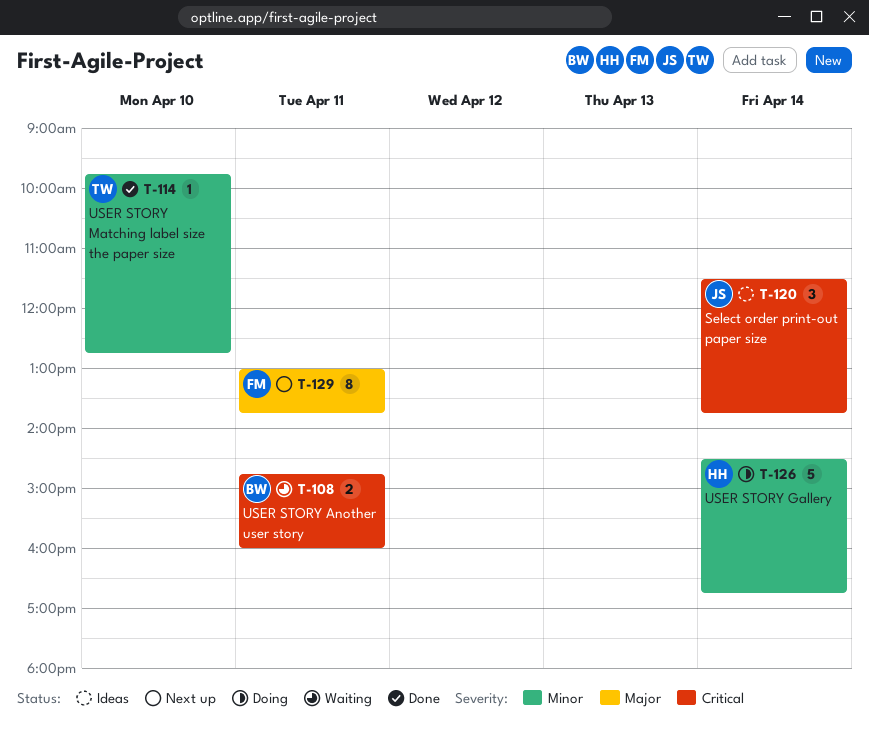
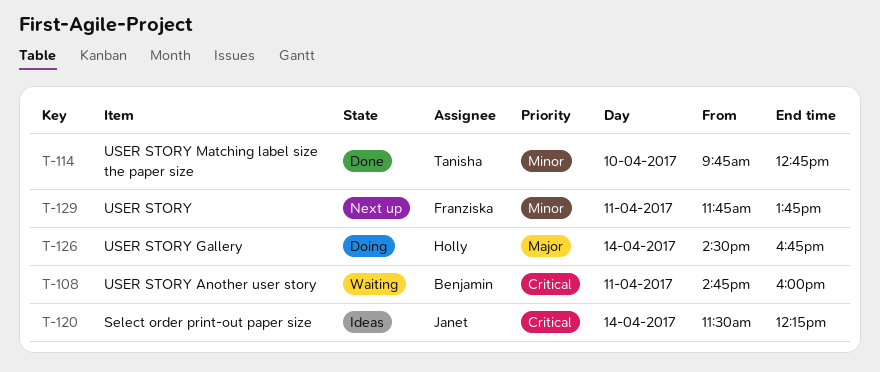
T-120, ends: 13:45 -> 12:15
T-126, priority: Minor -> Major
T-129, priority: Major -> Minor
T-129, begins: 13:00 -> 11:45

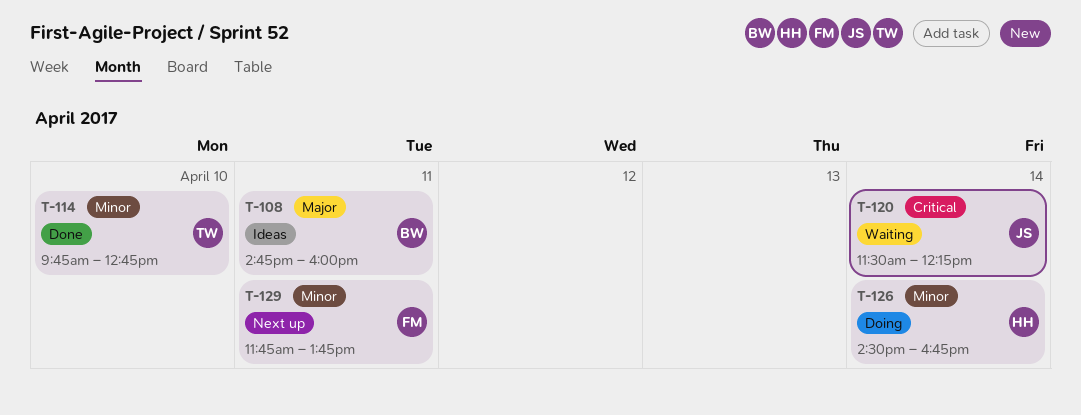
T-108, status: Waiting -> Ideas
T-108, priority: Critical -> Major
T-120, status: Ideas -> Waiting
T-126, priority: Major -> Minor

